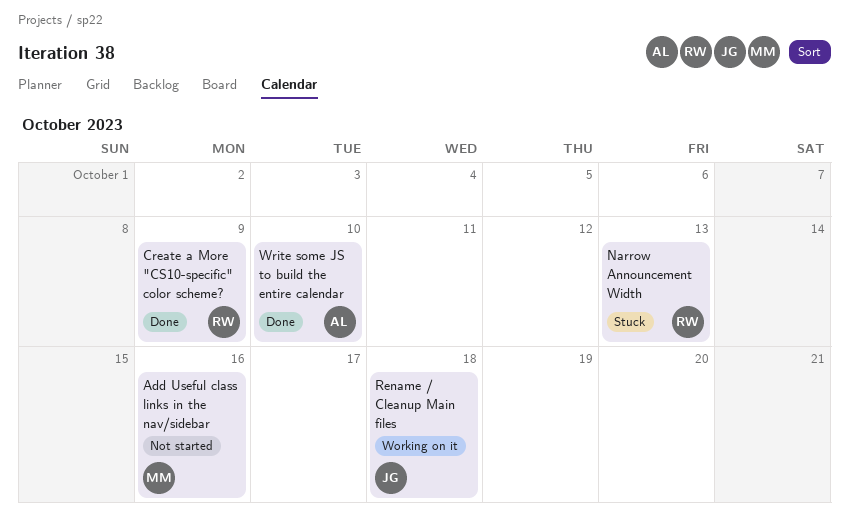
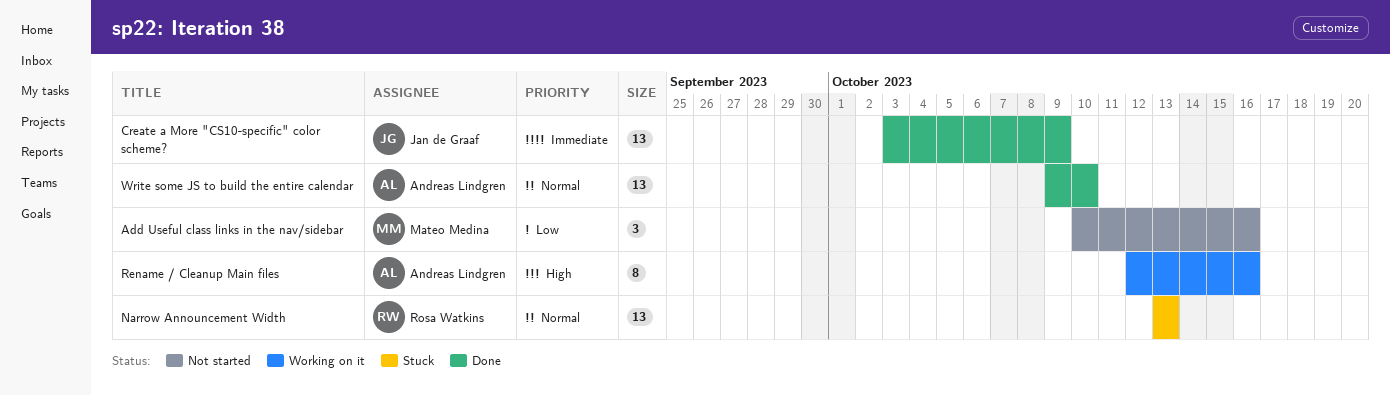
Create a More "CS10-specific" color scheme?, owner: Rosa Watkins -> Jan de Graaf
Rename / Cleanup Main files, owner: Jan de Graaf -> Andreas Lindgren
Rename / Cleanup Main files, due: Oct 18 -> Oct 16

